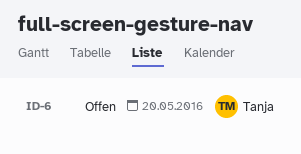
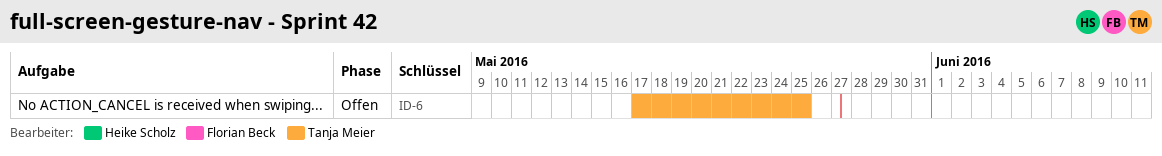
ID-6, due: May 20 -> May 25

